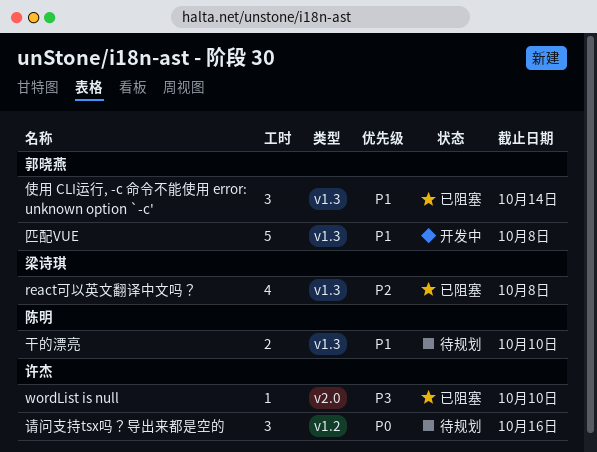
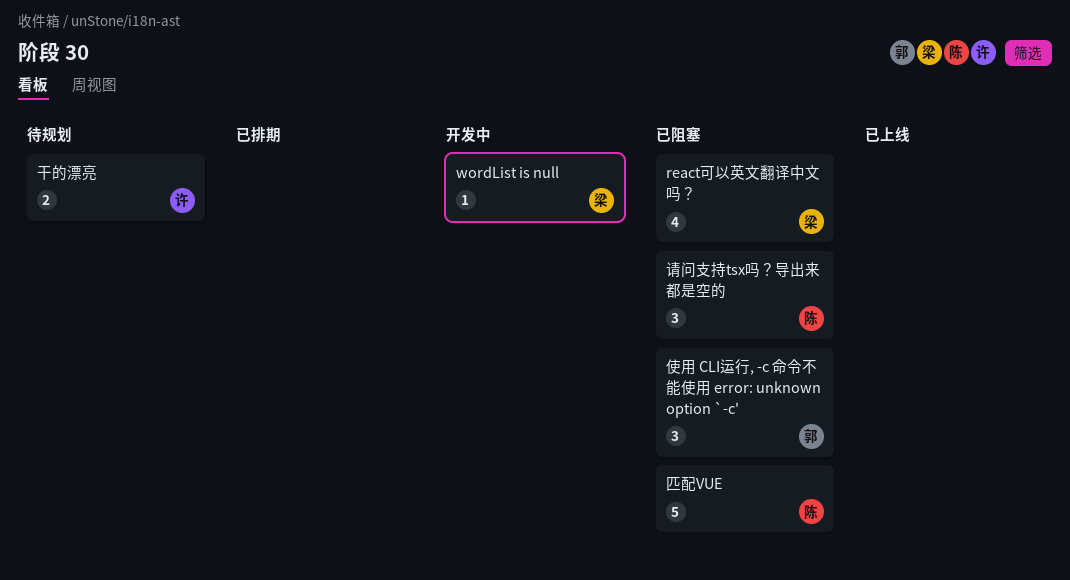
wordList is null, status: 已阻塞 -> 开发中
wordList is null, owner: 许杰 -> 梁诗琪
匹配VUE, status: 开发中 -> 已阻塞
匹配VUE, owner: 郭晓燕 -> 陈明
干的漂亮, owner: 陈明 -> 许杰
请问支持tsx吗？导出来都是空的, status: 待规划 -> 已阻塞
请问支持tsx吗？导出来都是空的, owner: 许杰 -> 陈明

